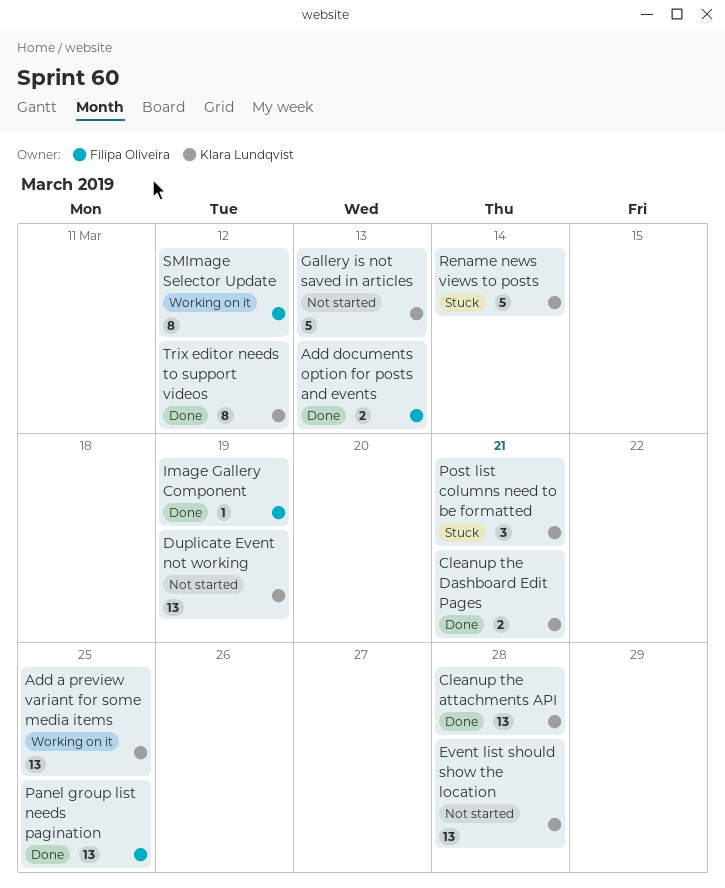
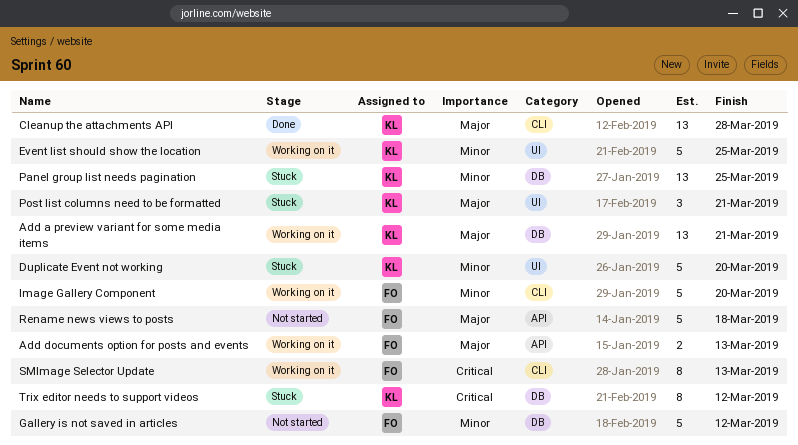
Add a preview variant for some media items, due: Mar 25 -> Mar 21
Add documents option for posts and events, status: Done -> Working on it
Cleanup the Dashboard Edit Pages: present -> none
Duplicate Event not working, status: Not started -> Stuck
Duplicate Event not working, estimate: 13 -> 5
Duplicate Event not working, due: Mar 19 -> Mar 20
Event list should show the location, status: Not started -> Working on it
Event list should show the location, estimate: 13 -> 5
Event list should show the location, due: Mar 28 -> Mar 25
Gallery is not saved in articles, owner: Klara Lundqvist -> Filipa Oliveira
Gallery is not saved in articles, due: Mar 13 -> Mar 12
Image Gallery Component, status: Done -> Working on it
Image Gallery Component, estimate: 1 -> 5
Image Gallery Component, due: Mar 19 -> Mar 20
Panel group list needs pagination, status: Done -> Stuck
Panel group list needs pagination, owner: Filipa Oliveira -> Klara Lundqvist
Rename news views to posts, status: Stuck -> Not started
Rename news views to posts, owner: Klara Lundqvist -> Filipa Oliveira
Rename news views to posts, due: Mar 14 -> Mar 18
SMImage Selector Update, due: Mar 12 -> Mar 13
Trix editor needs to support videos, status: Done -> Stuck

